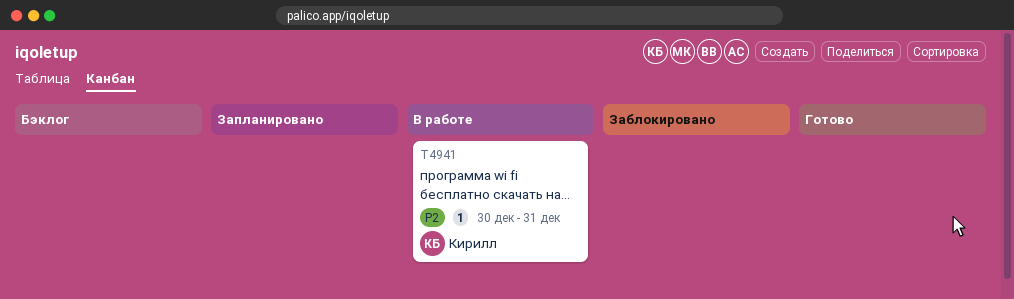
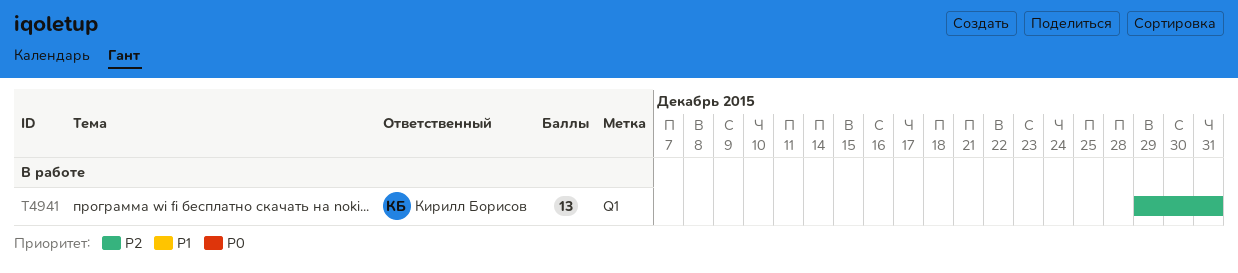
T4941, estimate: 1 -> 13
T4941, start: Dec 30 -> Dec 29

